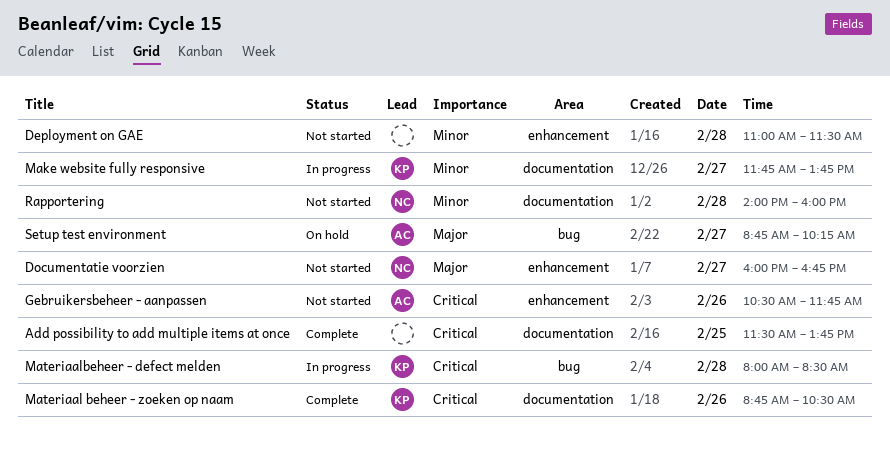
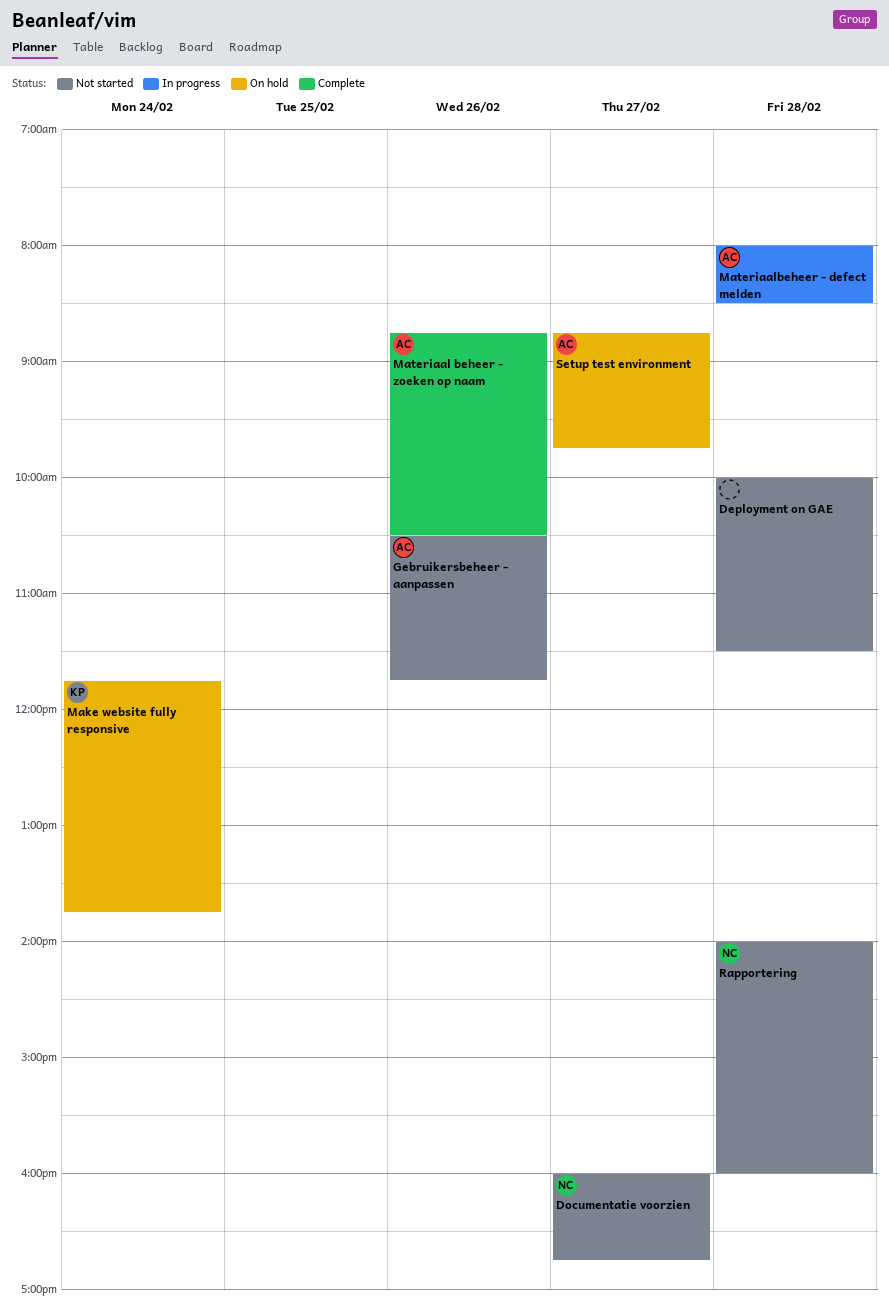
Add possibility to add multiple items at once: present -> none
Deployment on GAE, begins: 11:00 -> 10:00
Make website fully responsive, status: In progress -> On hold
Make website fully responsive, day: Feb 27 -> Feb 24
Materiaal beheer - zoeken op naam, owner: KP -> AC
Materiaalbeheer - defect melden, owner: KP -> AC
Setup test environment, ends: 10:15 -> 09:45

